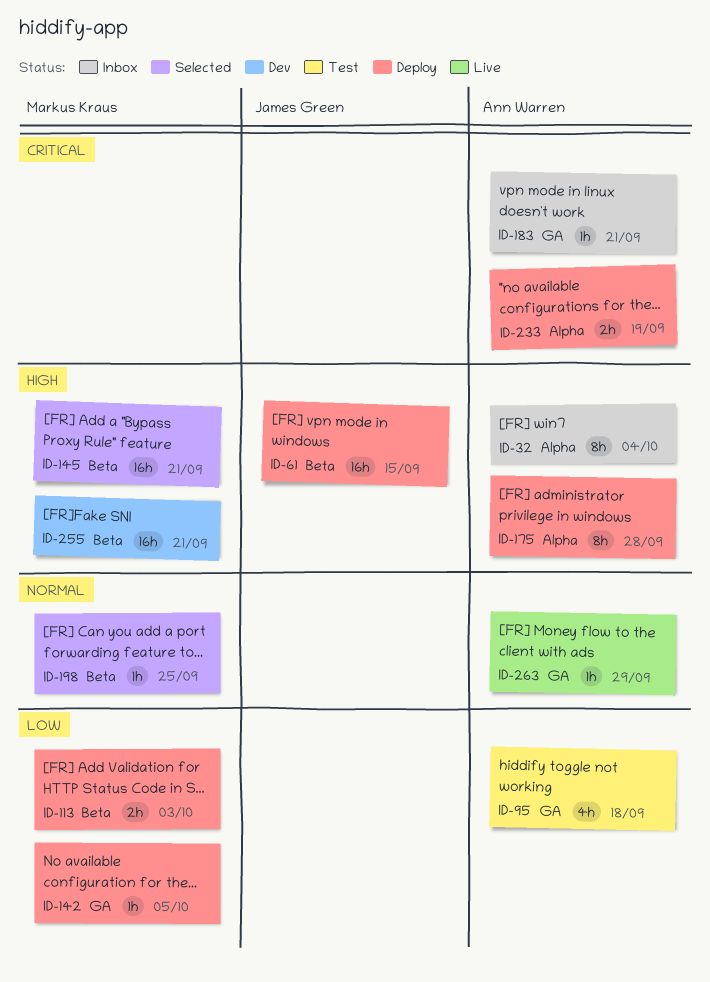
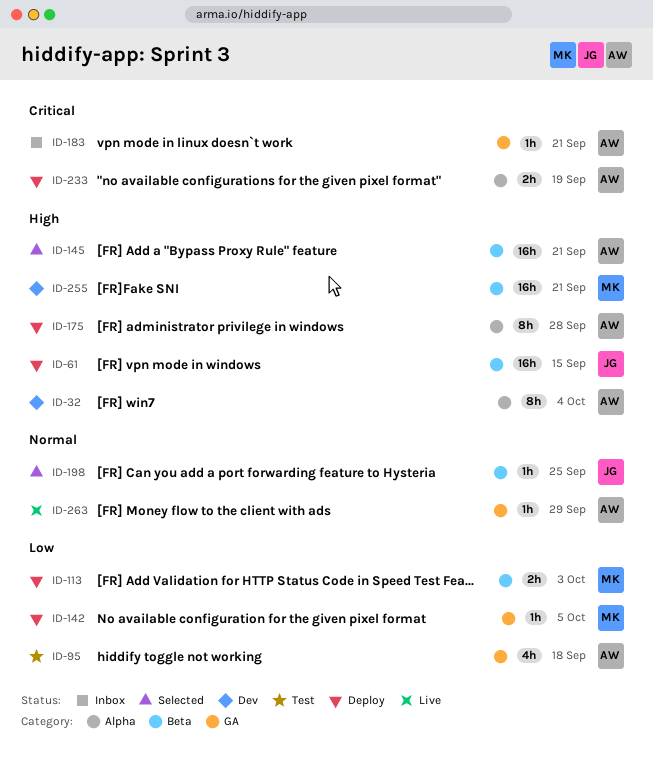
ID-32, status: Inbox -> Dev
ID-145, owner: Markus Kraus -> Ann Warren
ID-198, owner: Markus Kraus -> James Green

